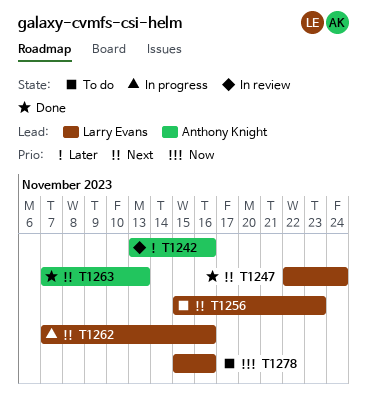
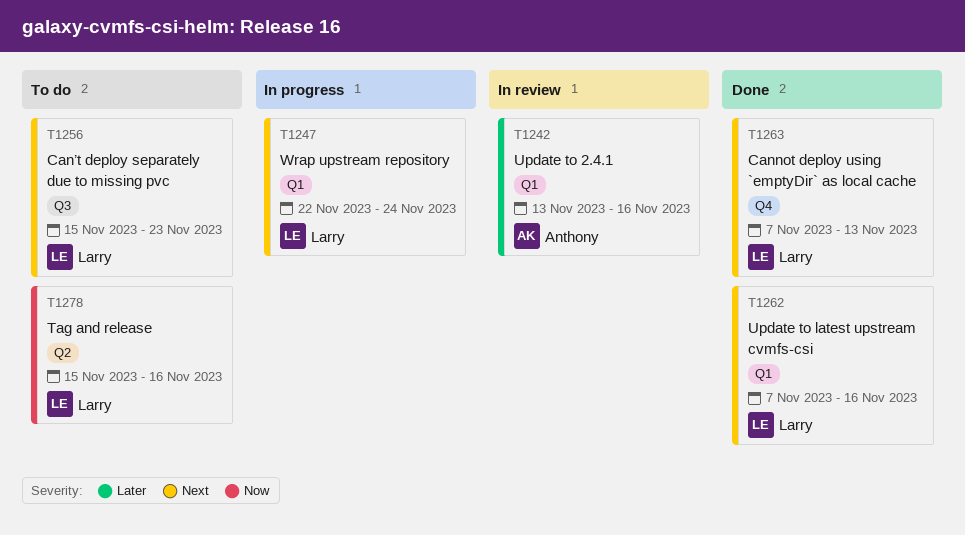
T1247, status: Done -> In progress
T1262, status: In progress -> Done
T1263, owner: Anthony Knight -> Larry Evans

